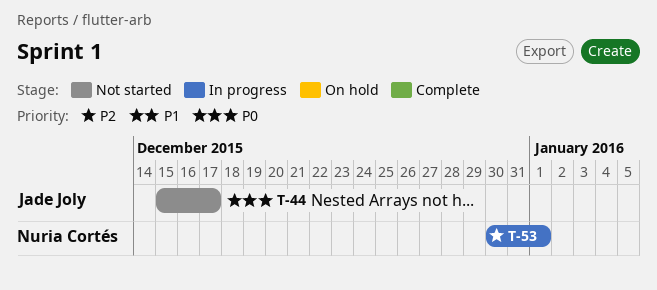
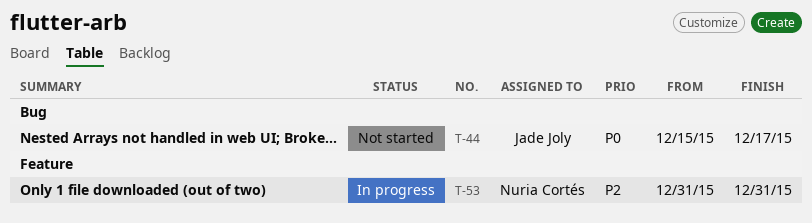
T-53, start: Dec 30 -> Dec 31
T-53, due: Jan 1 -> Dec 31

